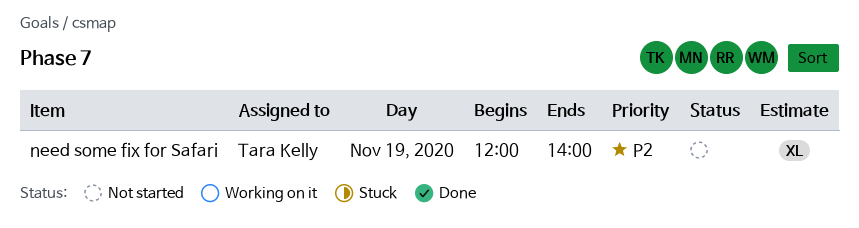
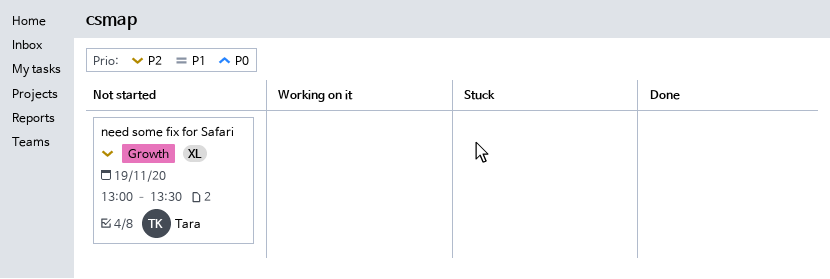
need some fix for Safari, begins: 12:00 -> 13:00
need some fix for Safari, ends: 14:00 -> 13:30

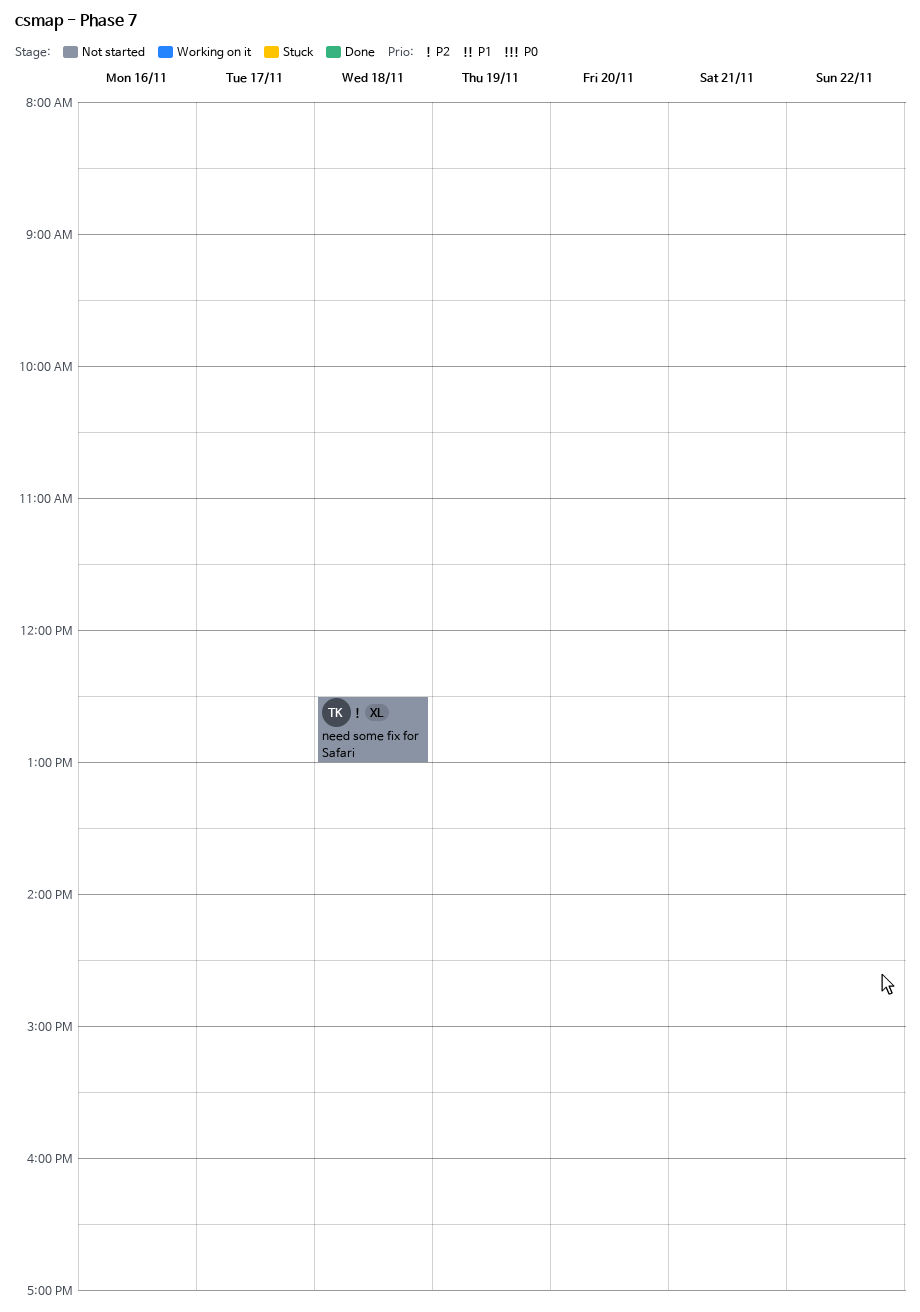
need some fix for Safari, day: Nov 19 -> Nov 18
need some fix for Safari, begins: 13:00 -> 12:30
need some fix for Safari, ends: 13:30 -> 13:00

